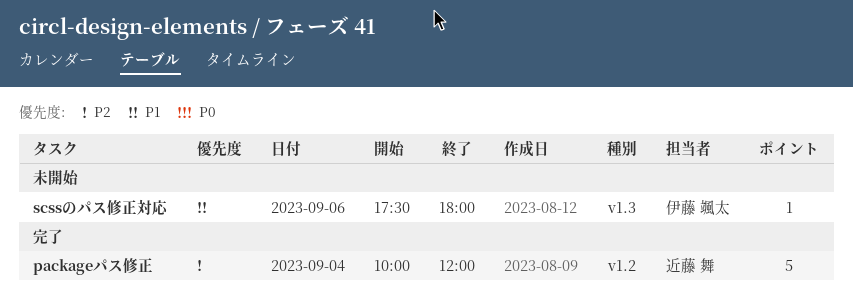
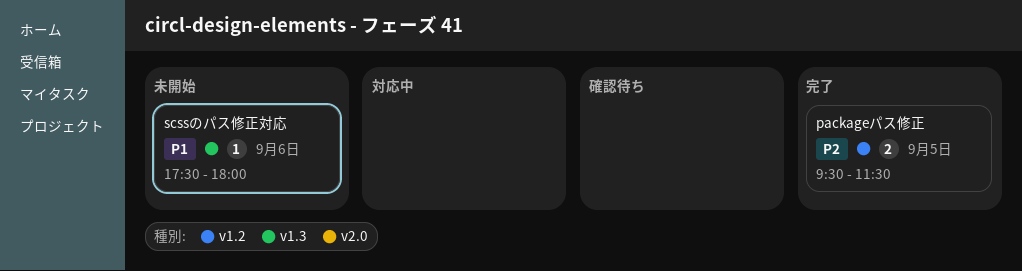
packageパス修正, estimate: 5 -> 2
packageパス修正, day: Sep 4 -> Sep 5
packageパス修正, begins: 10:00 -> 09:30
packageパス修正, ends: 12:00 -> 11:30

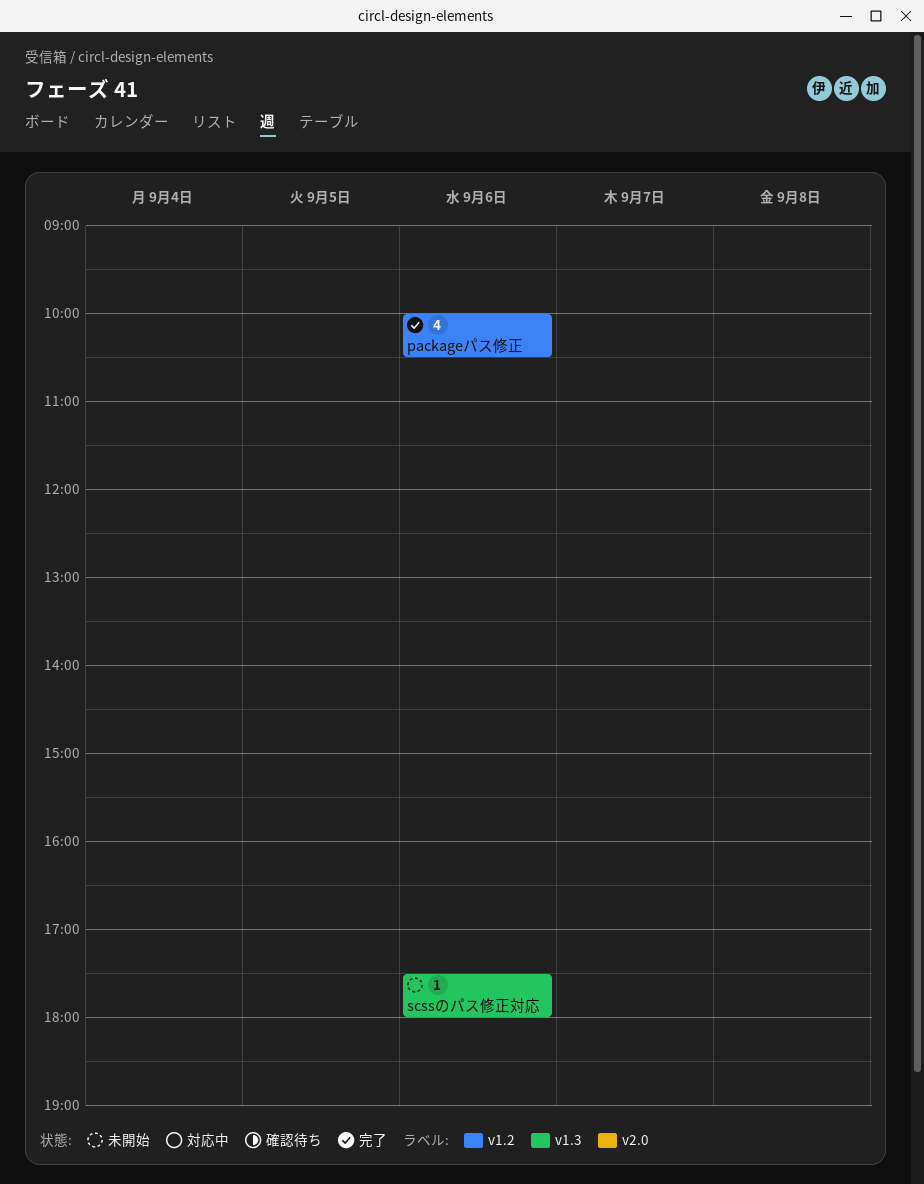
packageパス修正, estimate: 2 -> 4
packageパス修正, day: Sep 5 -> Sep 6
packageパス修正, begins: 09:30 -> 10:00
packageパス修正, ends: 11:30 -> 10:30

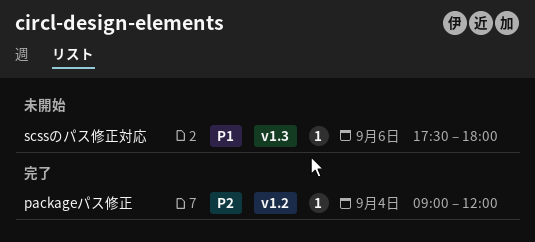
packageパス修正, estimate: 4 -> 1
packageパス修正, day: Sep 6 -> Sep 4
packageパス修正, begins: 10:00 -> 09:00
packageパス修正, ends: 10:30 -> 12:00

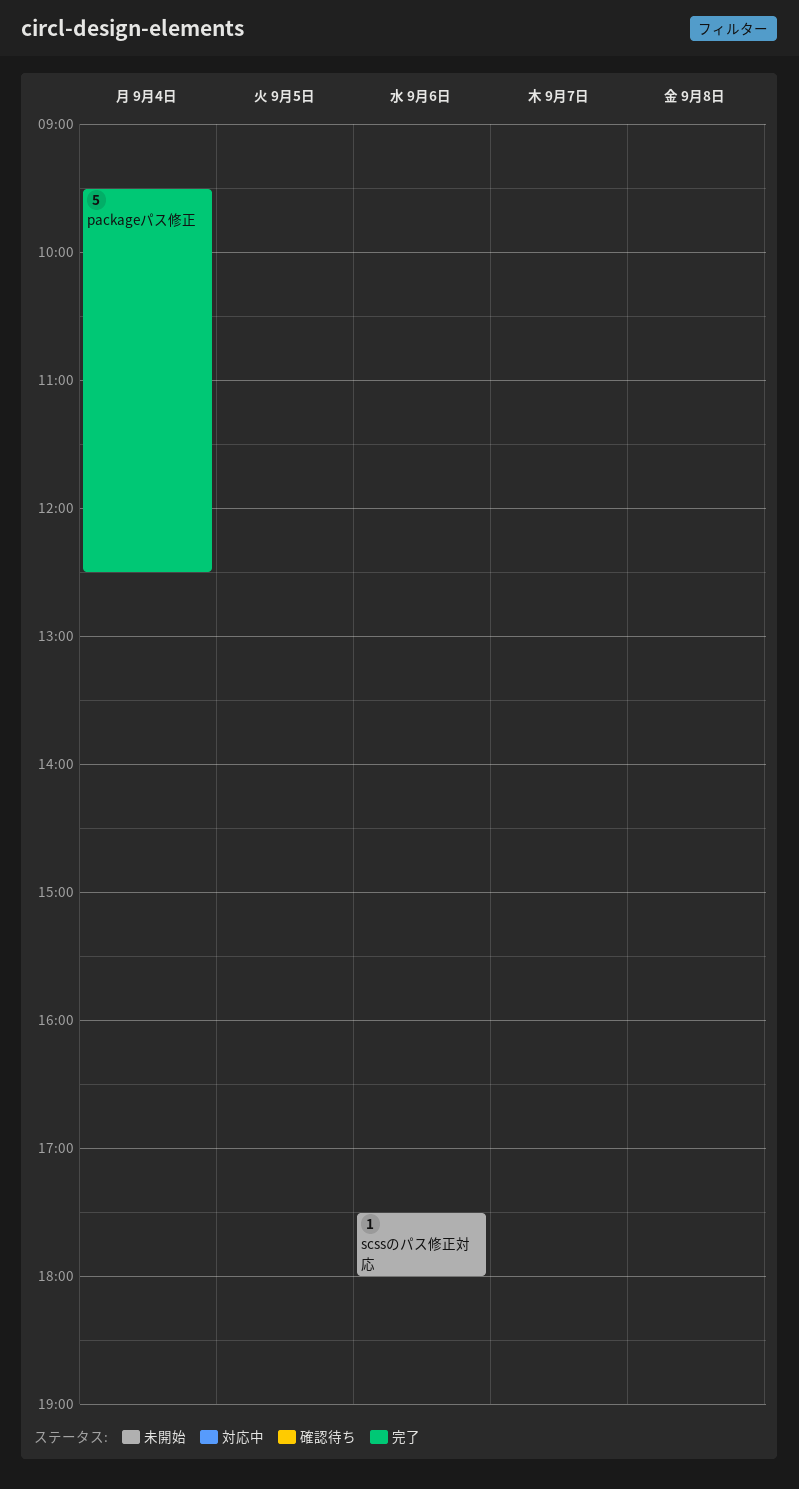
packageパス修正, estimate: 1 -> 5
packageパス修正, begins: 09:00 -> 09:30
packageパス修正, ends: 12:00 -> 12:30

